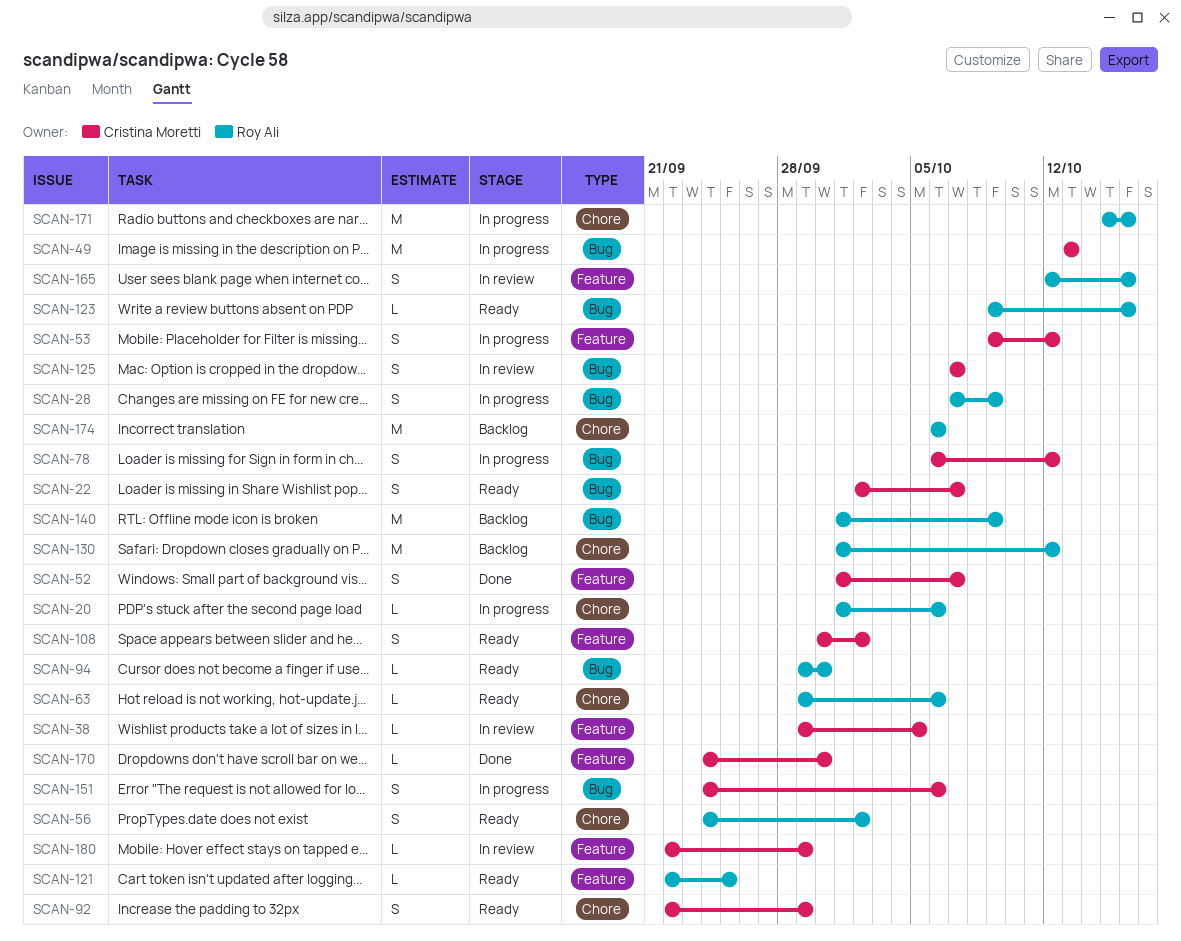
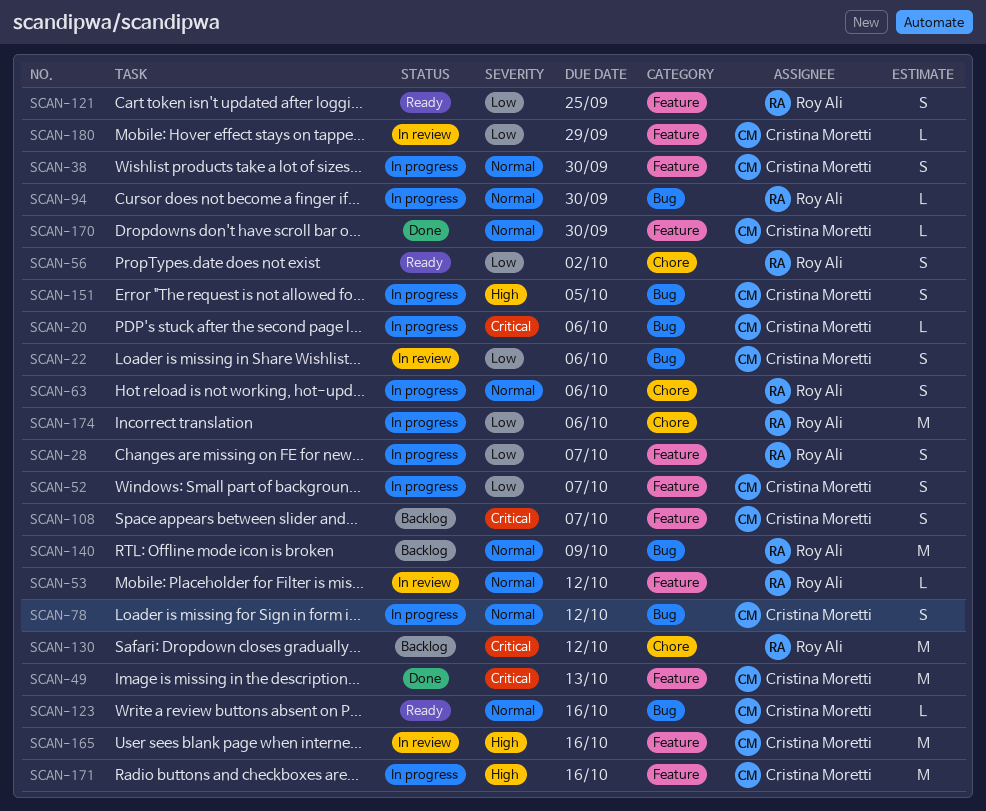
SCAN-20, owner: Roy Ali -> Cristina Moretti
SCAN-20, label: Chore -> Bug
SCAN-22, status: Ready -> In review
SCAN-22, due: Oct 7 -> Oct 6
SCAN-28, label: Bug -> Feature
SCAN-28, due: Oct 9 -> Oct 7
SCAN-38, status: In review -> In progress
SCAN-38, estimate: L -> S
SCAN-38, due: Oct 5 -> Sep 30
SCAN-49, status: In progress -> Done
SCAN-49, label: Bug -> Feature
SCAN-52, status: Done -> In progress
SCAN-53, status: In progress -> In review
SCAN-53, owner: Cristina Moretti -> Roy Ali
SCAN-53, estimate: S -> L
SCAN-63, status: Ready -> In progress
SCAN-63, estimate: L -> S
SCAN-92: present -> none
SCAN-94, status: Ready -> In progress
SCAN-108, status: Ready -> Backlog
SCAN-108, due: Oct 2 -> Oct 7
SCAN-121, estimate: L -> S
SCAN-123, owner: Roy Ali -> Cristina Moretti
SCAN-125: present -> none
SCAN-151, due: Oct 6 -> Oct 5
SCAN-165, owner: Roy Ali -> Cristina Moretti
SCAN-165, estimate: S -> M
SCAN-171, owner: Roy Ali -> Cristina Moretti
SCAN-171, label: Chore -> Feature
SCAN-174, status: Backlog -> In progress

